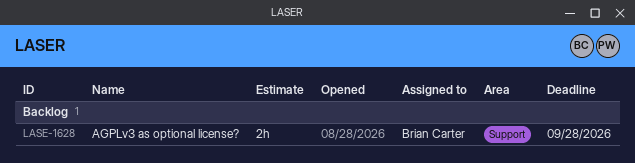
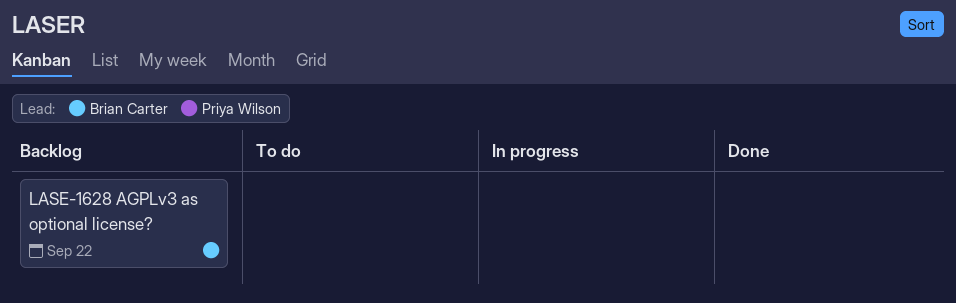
LASE-1628, due: Sep 28 -> Sep 22

